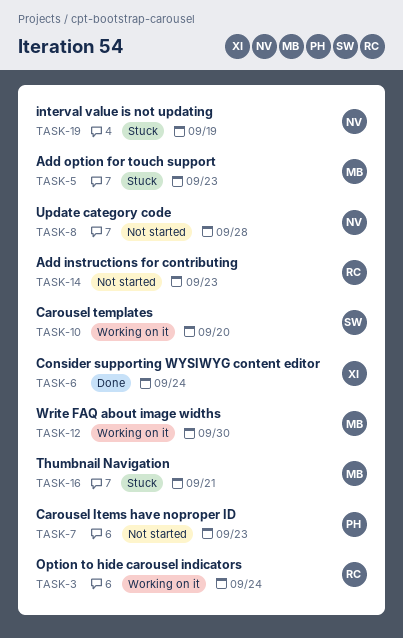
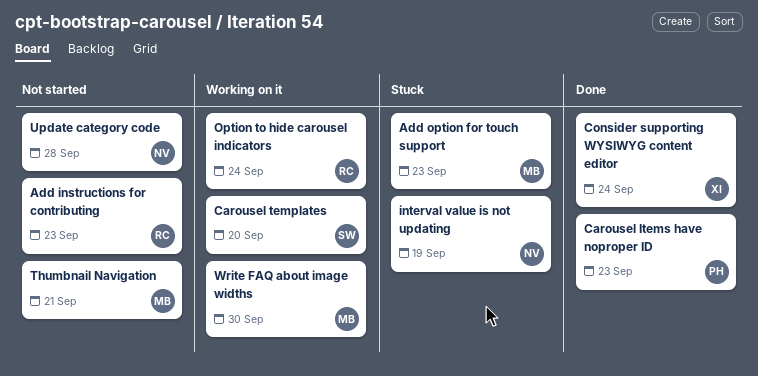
Carousel Items have noproper ID, status: Not started -> Done
Thumbnail Navigation, status: Stuck -> Not started

